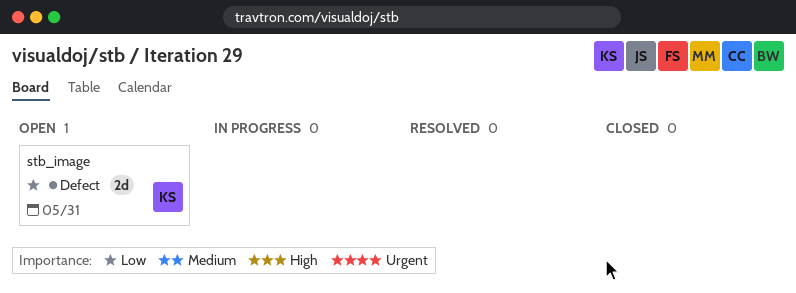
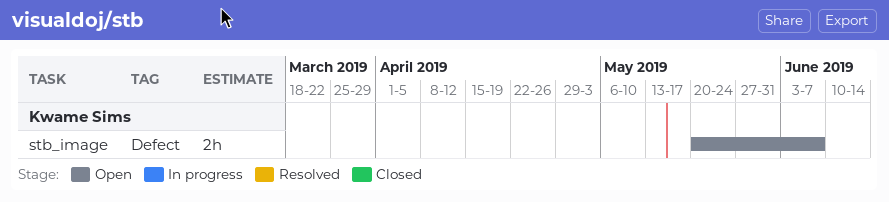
stb_image, estimate: 2d -> 2h
stb_image, due: May 31 -> Jun 7

